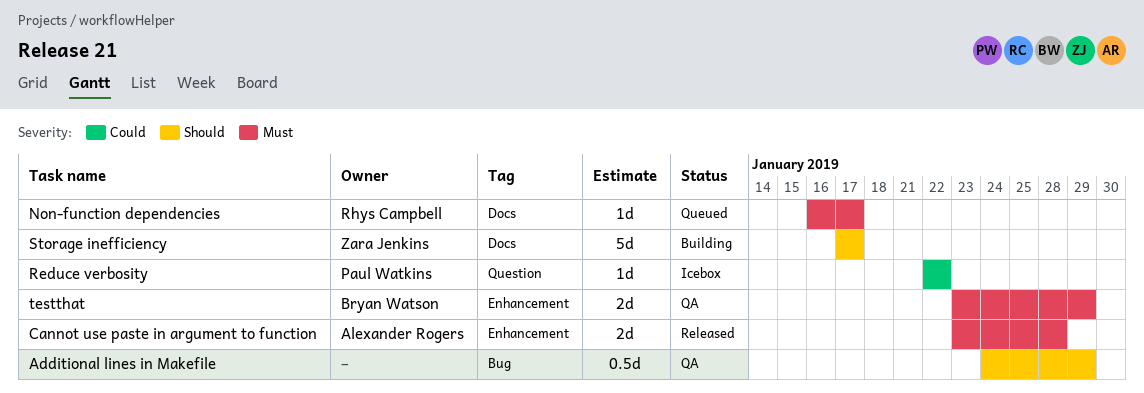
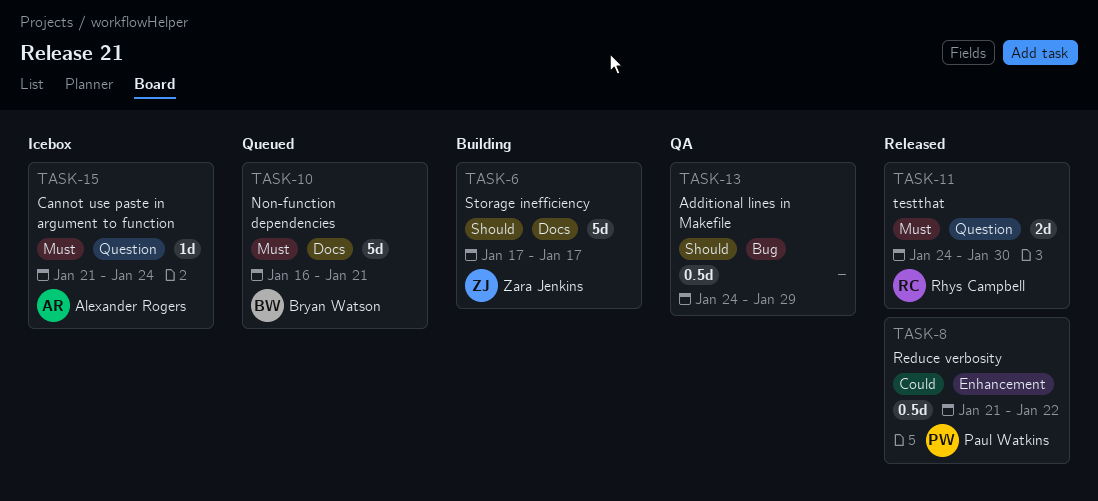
Cannot use paste in argument to function, status: Released -> Icebox
Cannot use paste in argument to function, label: Enhancement -> Question
Cannot use paste in argument to function, estimate: 2d -> 1d
Cannot use paste in argument to function, start: Jan 23 -> Jan 21
Cannot use paste in argument to function, due: Jan 28 -> Jan 24
Non-function dependencies, owner: Rhys Campbell -> Bryan Watson
Non-function dependencies, estimate: 1d -> 5d
Non-function dependencies, due: Jan 17 -> Jan 21
Reduce verbosity, status: Icebox -> Released
Reduce verbosity, label: Question -> Enhancement
Reduce verbosity, estimate: 1d -> 0.5d
Reduce verbosity, start: Jan 22 -> Jan 21
testthat, status: QA -> Released
testthat, owner: Bryan Watson -> Rhys Campbell
testthat, label: Enhancement -> Question
testthat, start: Jan 23 -> Jan 24
testthat, due: Jan 29 -> Jan 30

